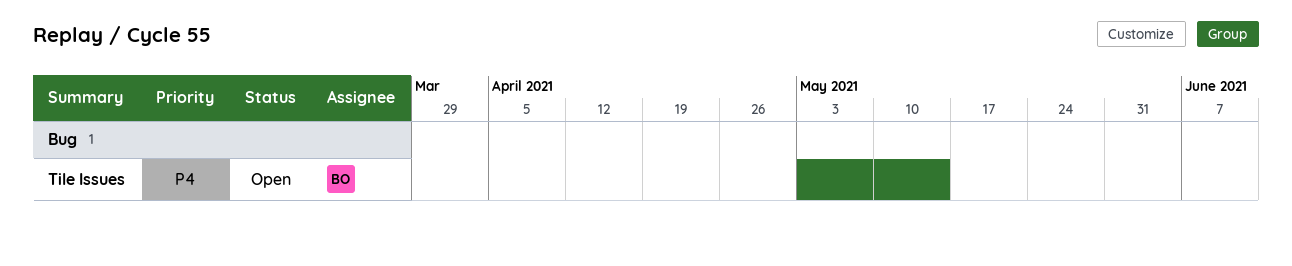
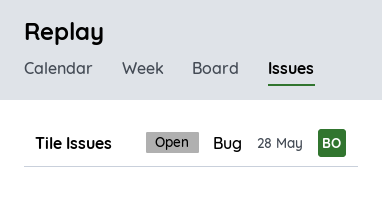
Tile Issues, due: May 14 -> May 28

